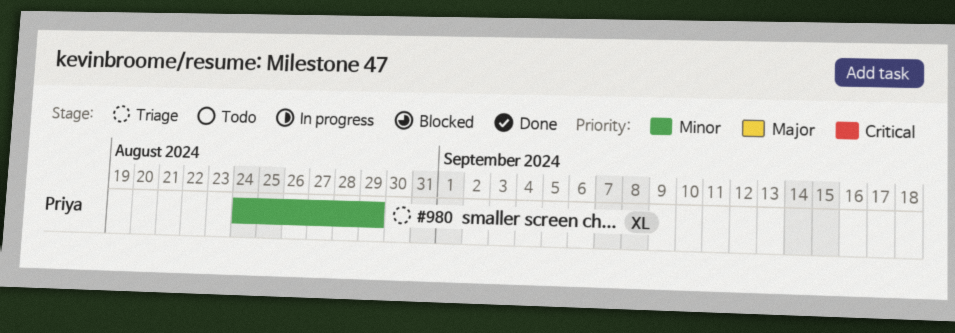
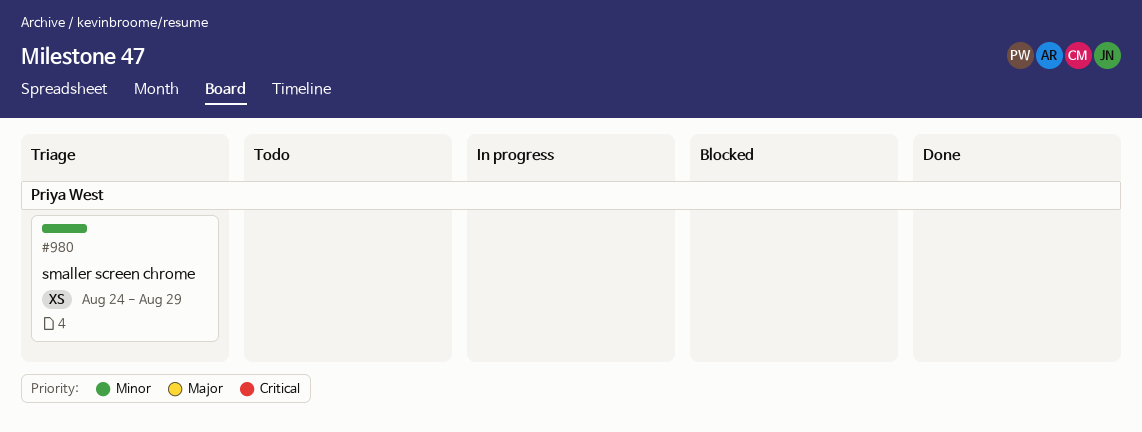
#980, estimate: XL -> XS

